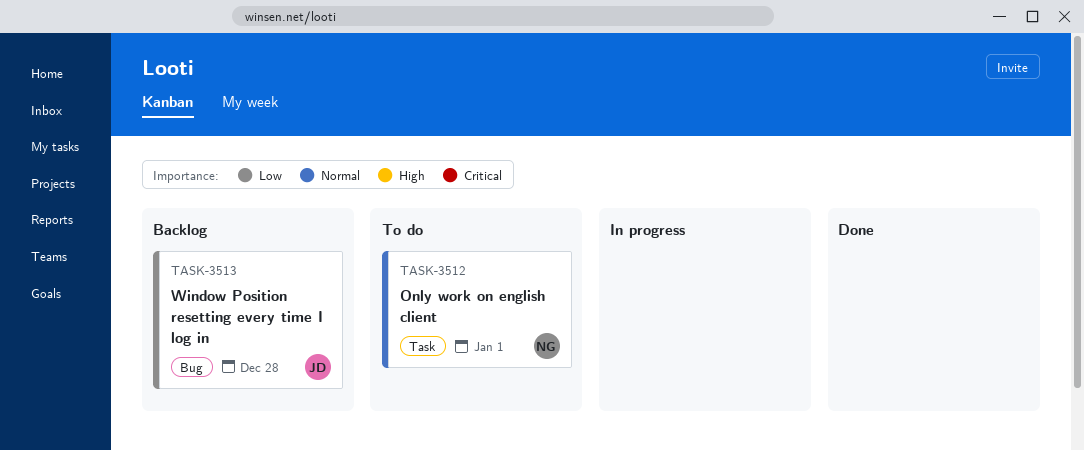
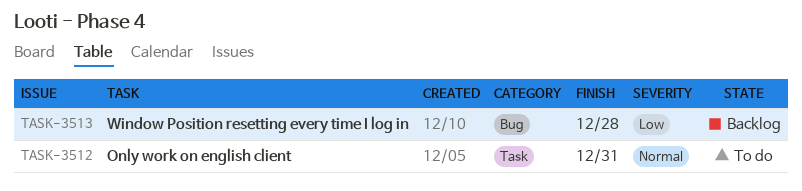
TASK-3512, due: Jan 1 -> Dec 31

